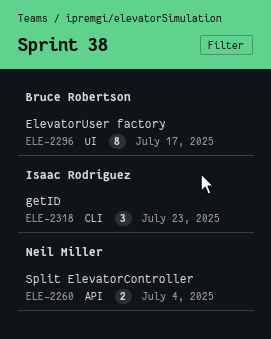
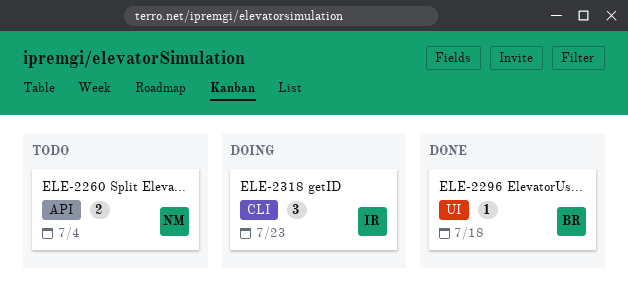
ELE-2296, estimate: 8 -> 1
ELE-2296, due: Jul 17 -> Jul 18

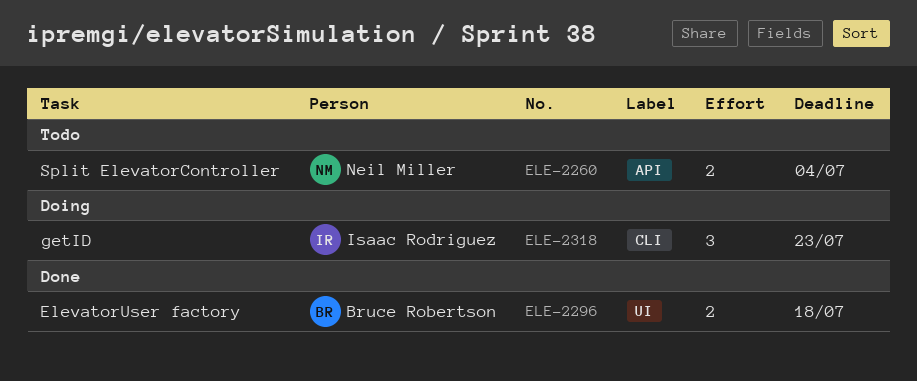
ELE-2296, estimate: 1 -> 2

